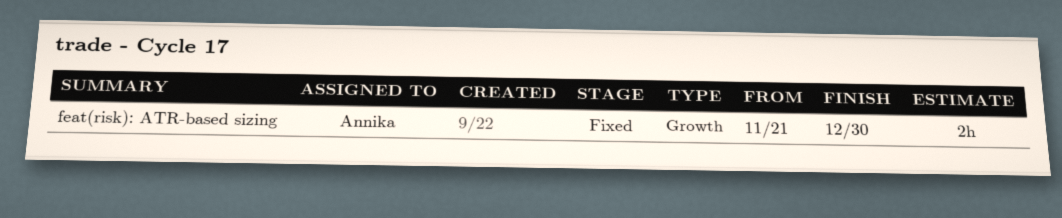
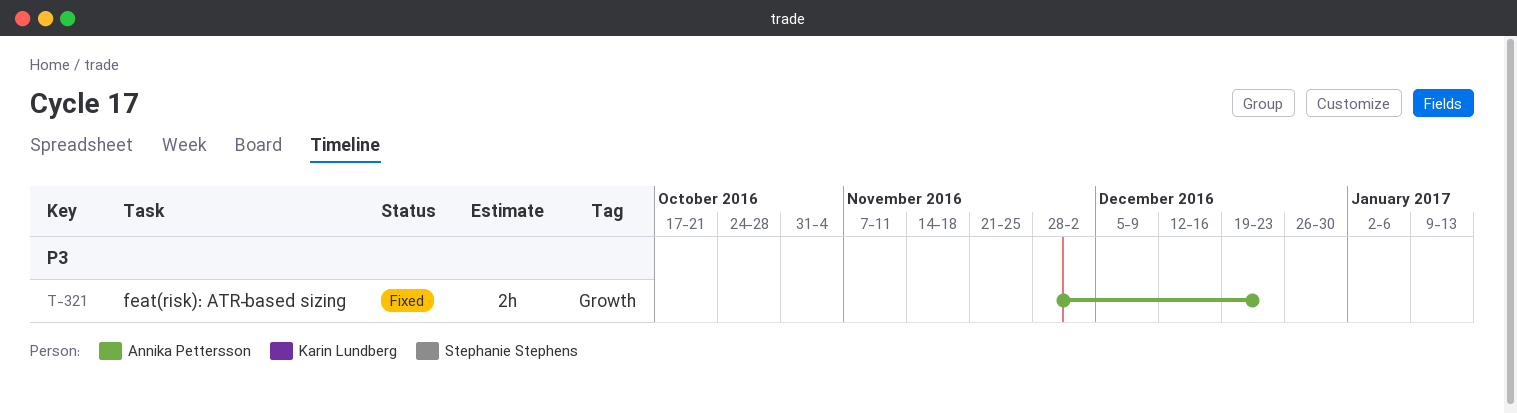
feat(risk): ATR‑based sizing, start: Nov 21 -> Nov 28
feat(risk): ATR‑based sizing, due: Dec 30 -> Dec 23

